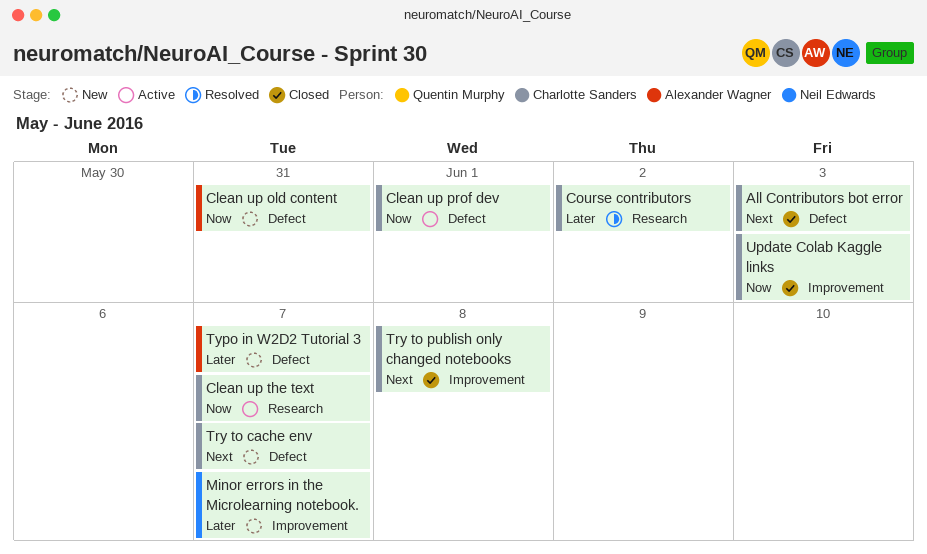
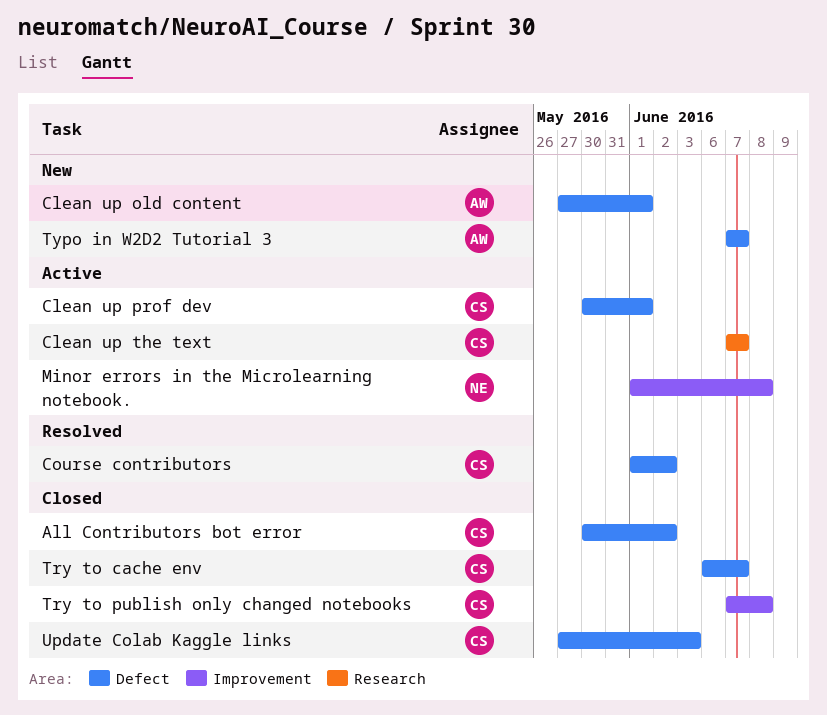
All Contributors bot error, due: Jun 3 -> Jun 2
Clean up old content, due: May 31 -> Jun 1
Course contributors, label: Research -> Defect
Minor errors in the Microlearning notebook., status: New -> Active
Minor errors in the Microlearning notebook., due: Jun 7 -> Jun 8
Try to cache env, status: New -> Closed
Update Colab Kaggle links, label: Improvement -> Defect

